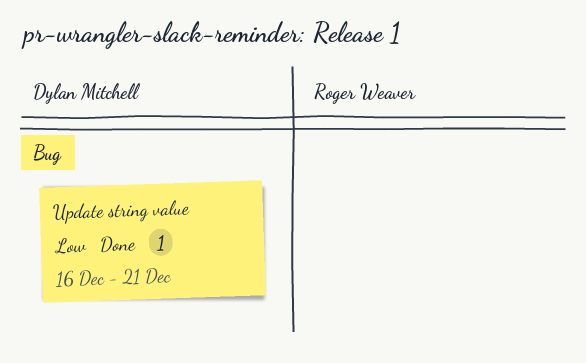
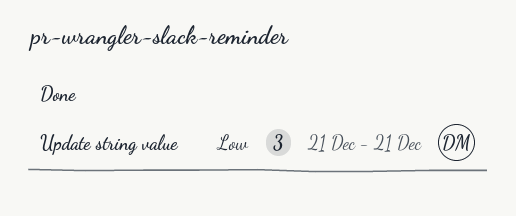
Update string value, estimate: 1 -> 3
Update string value, start: Dec 16 -> Dec 21

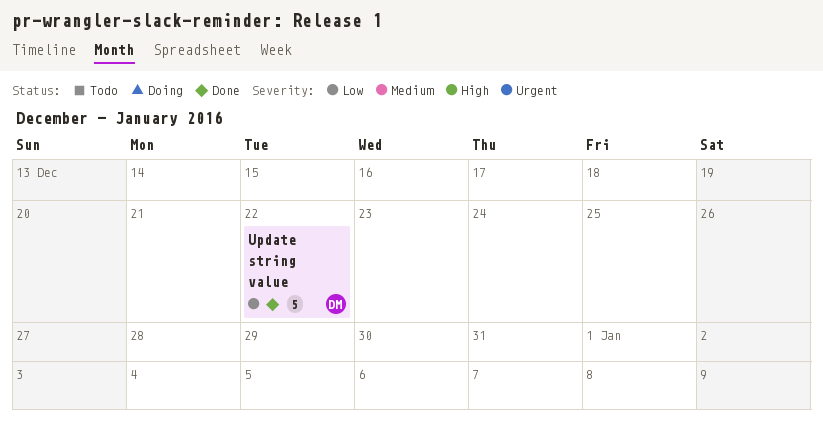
Update string value, estimate: 3 -> 5
Update string value, due: Dec 21 -> Dec 22

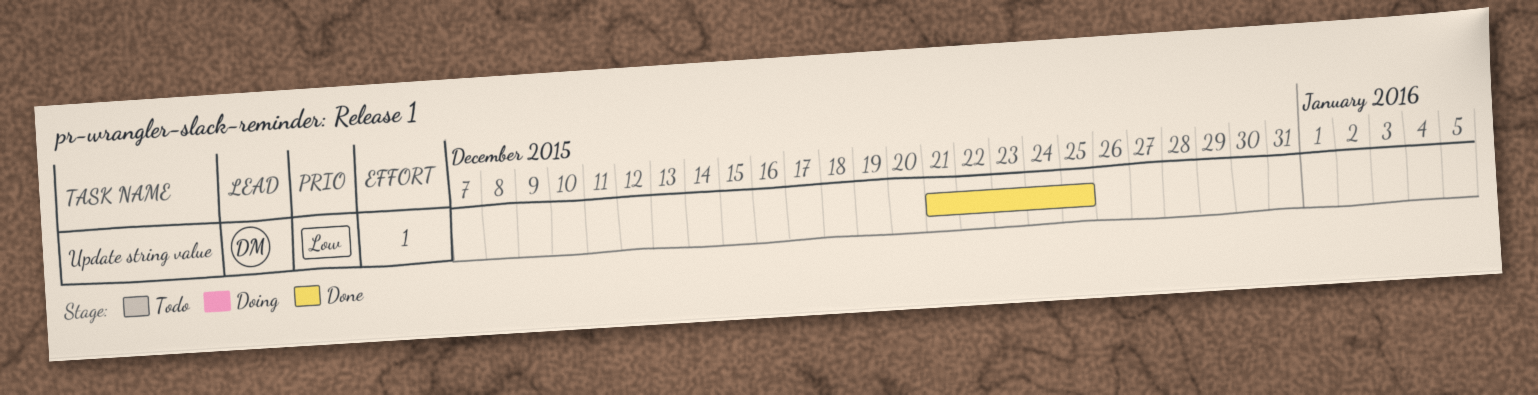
Update string value, estimate: 5 -> 1
Update string value, due: Dec 22 -> Dec 25

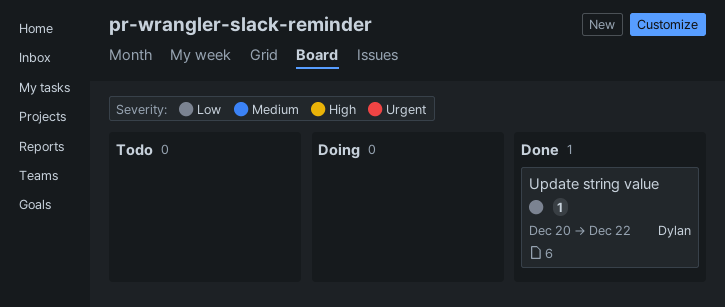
Update string value, start: Dec 21 -> Dec 20
Update string value, due: Dec 25 -> Dec 22

